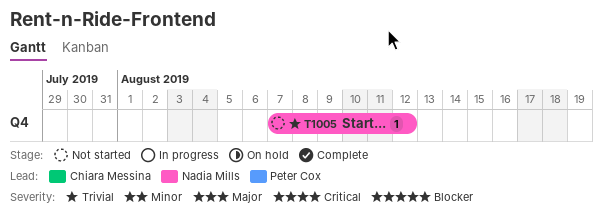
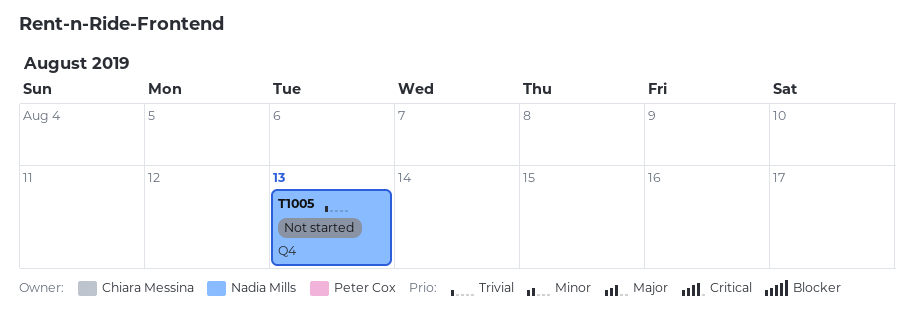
T1005, due: Aug 12 -> Aug 13

